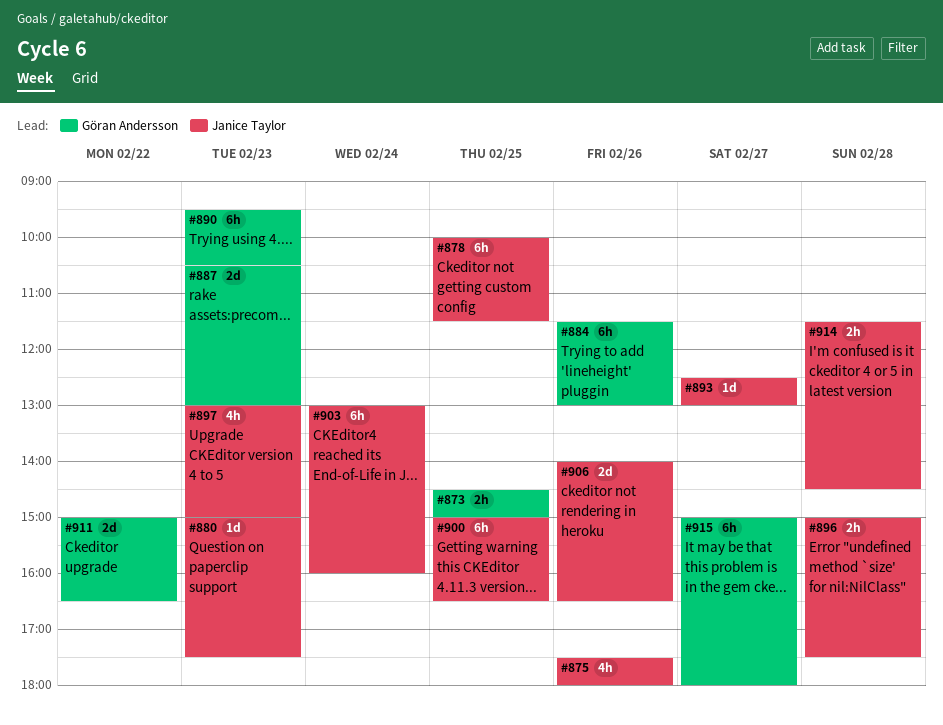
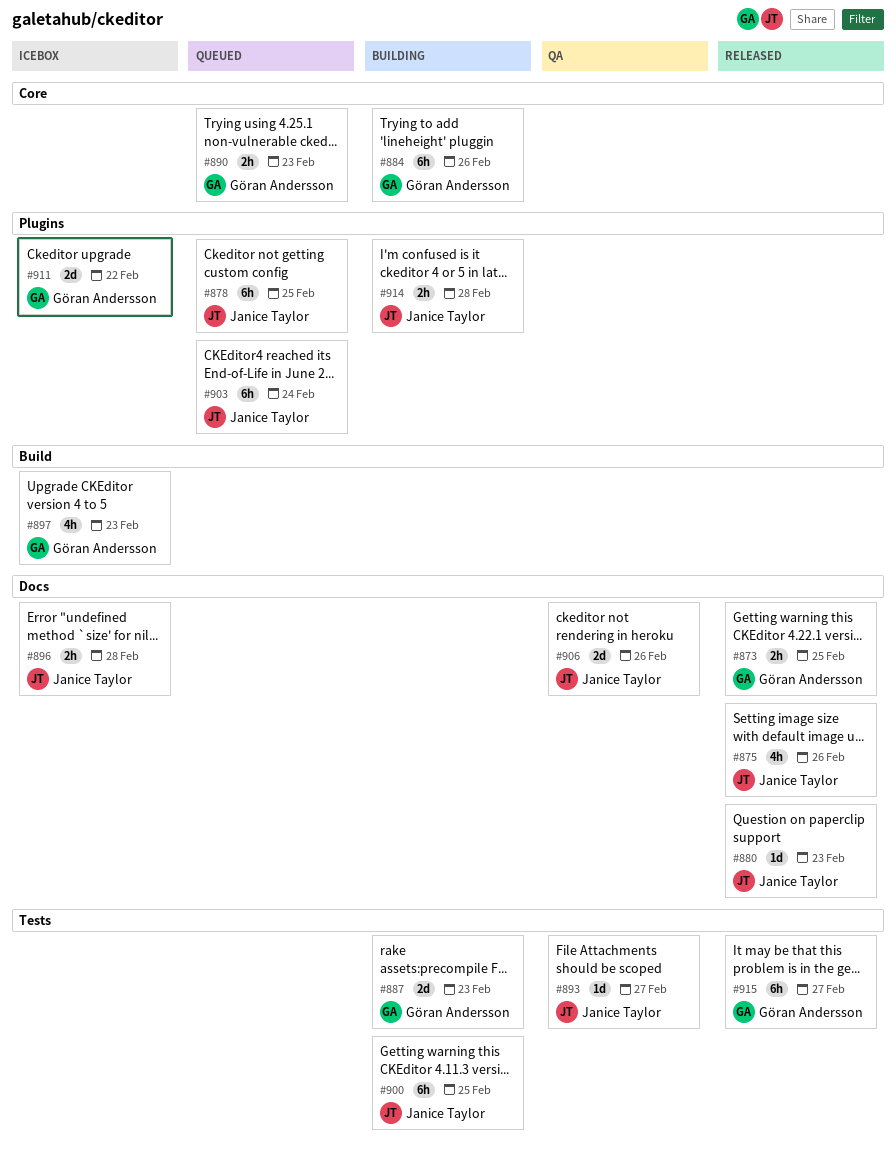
#890, estimate: 6h -> 2h
#897, owner: Janice Taylor -> Göran Andersson

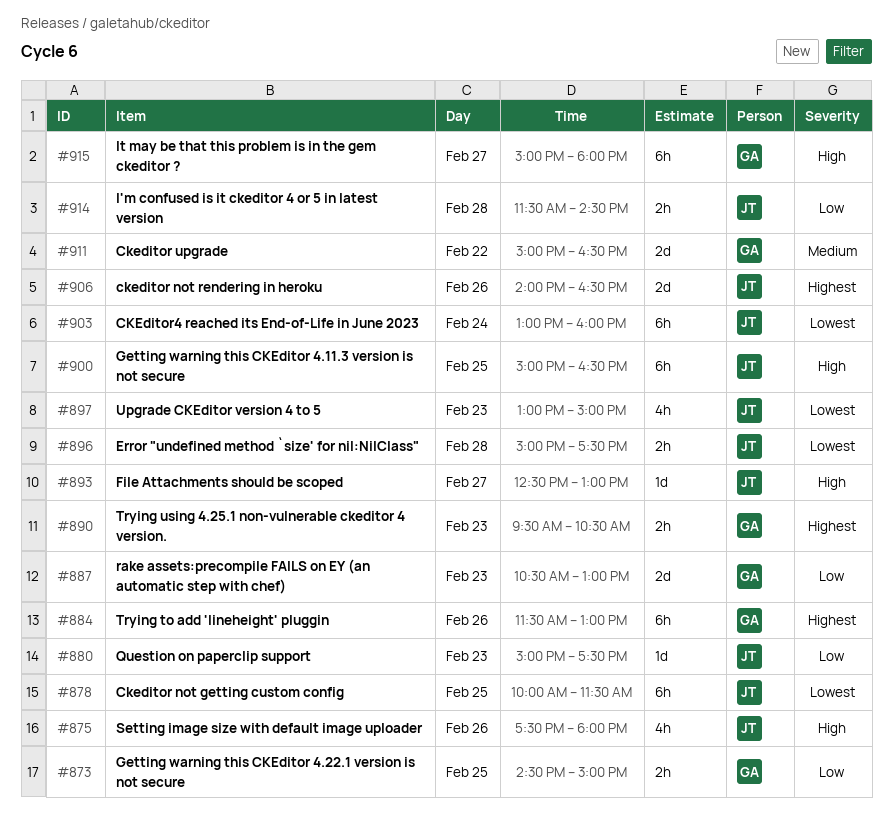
#897, owner: Göran Andersson -> Janice Taylor

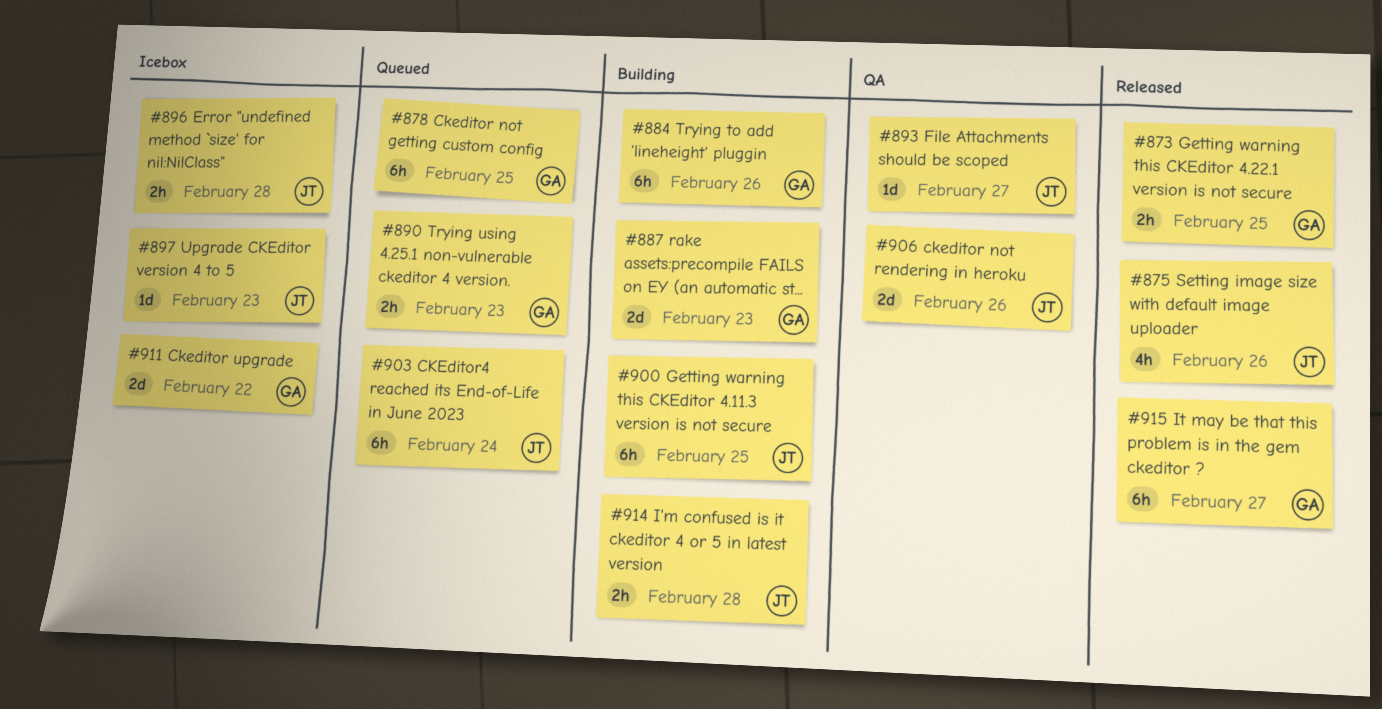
#878, owner: JT -> GA
#880: present -> none
#897, estimate: 4h -> 1d

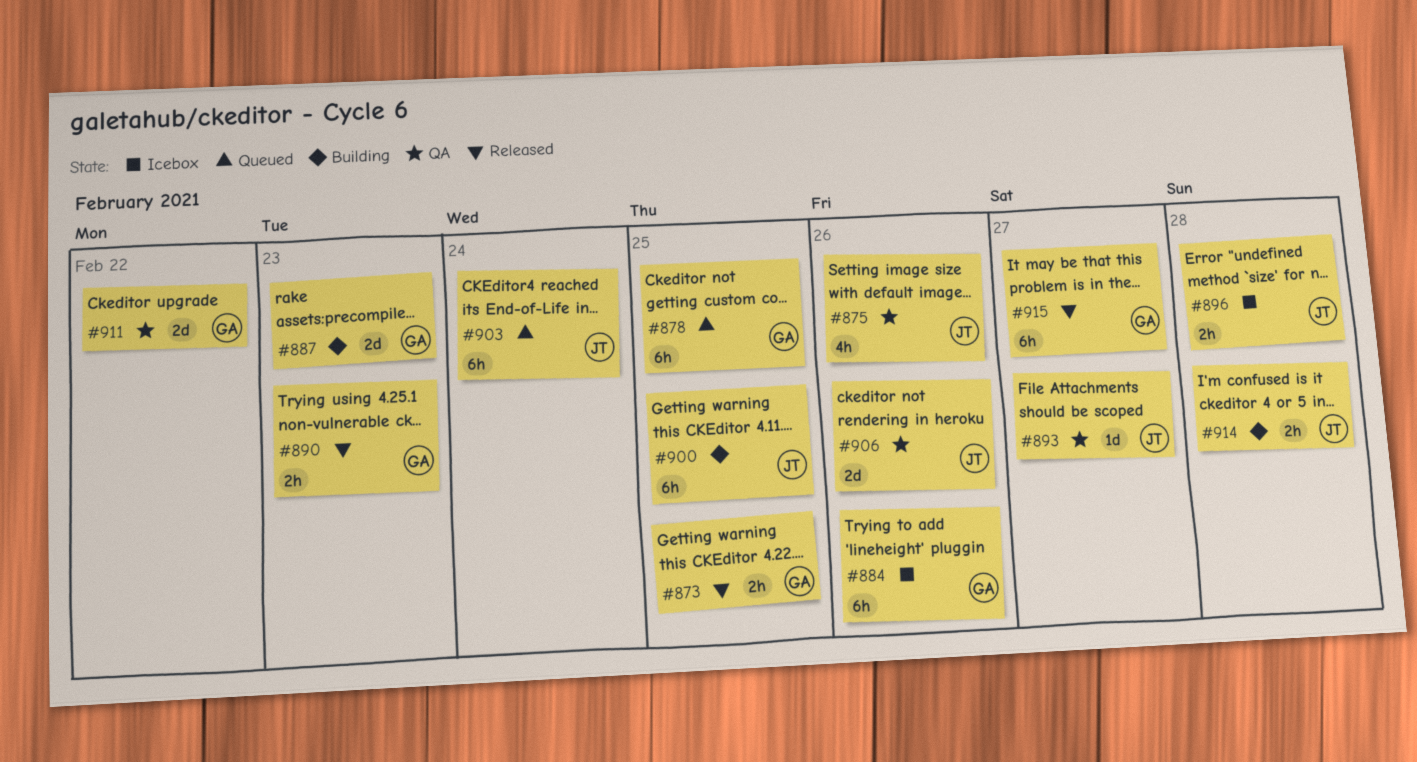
#875, status: Released -> QA
#884, status: Building -> Icebox
#890, status: Queued -> Released
#897: present -> none
#911, status: Icebox -> QA

